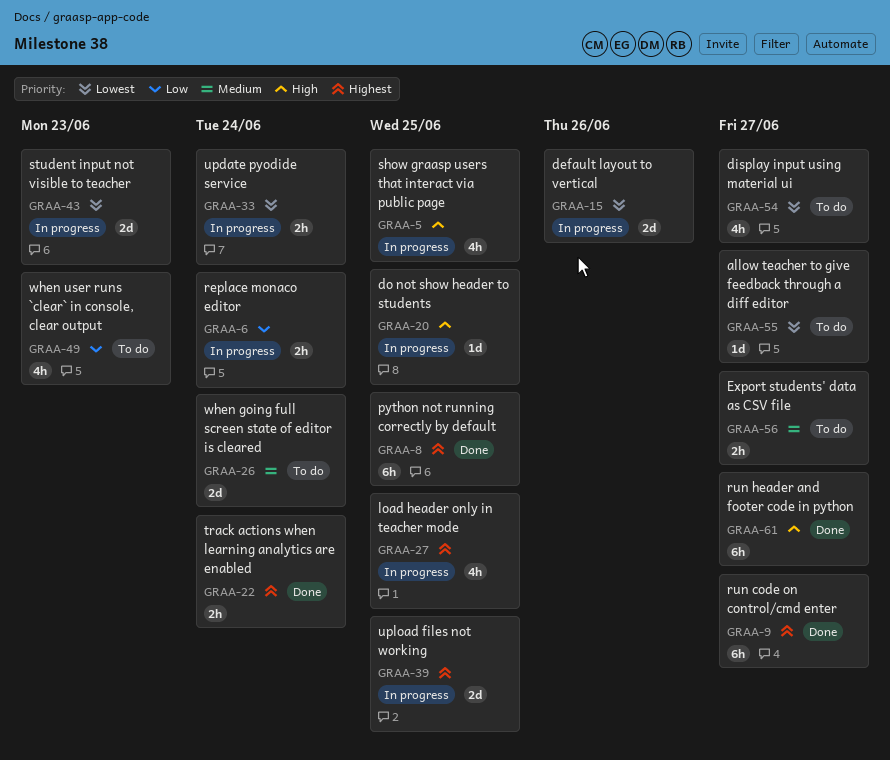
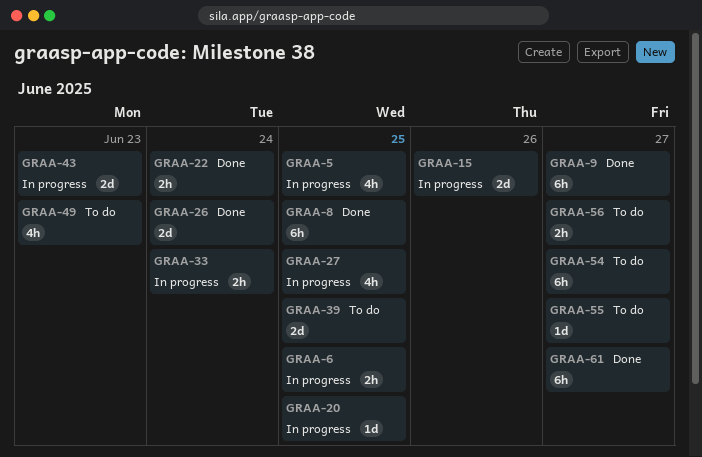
GRAA-6, due: Jun 24 -> Jun 25
GRAA-26, status: To do -> Done
GRAA-39, status: In progress -> To do
GRAA-54, estimate: 4h -> 6h

